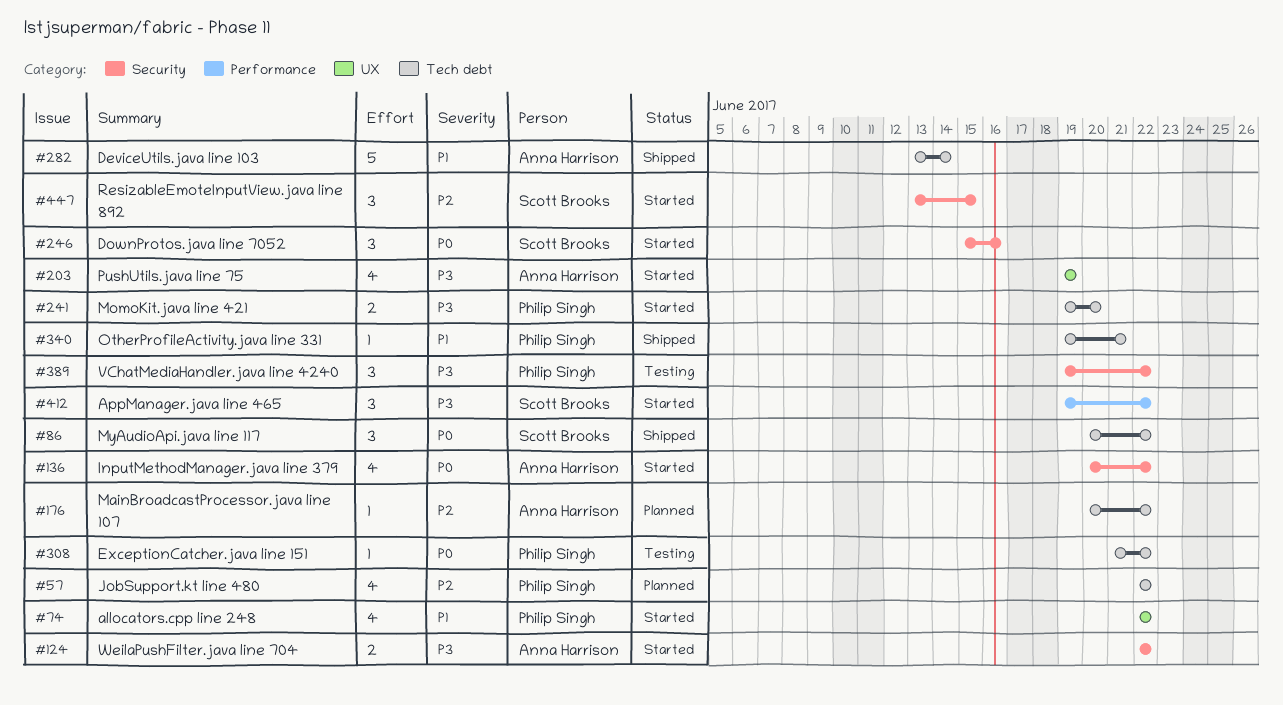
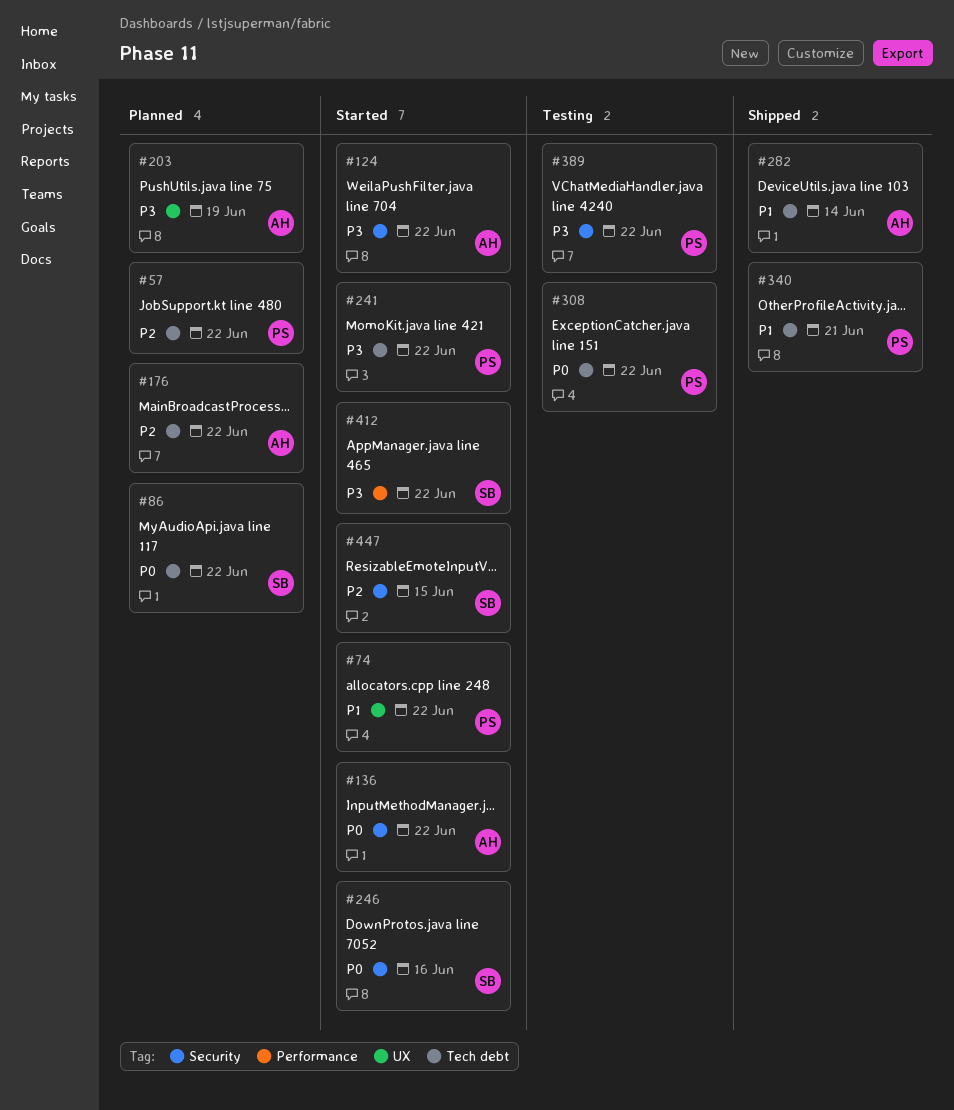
#86, status: Shipped -> Planned
#203, status: Started -> Planned
#241, due: Jun 20 -> Jun 22

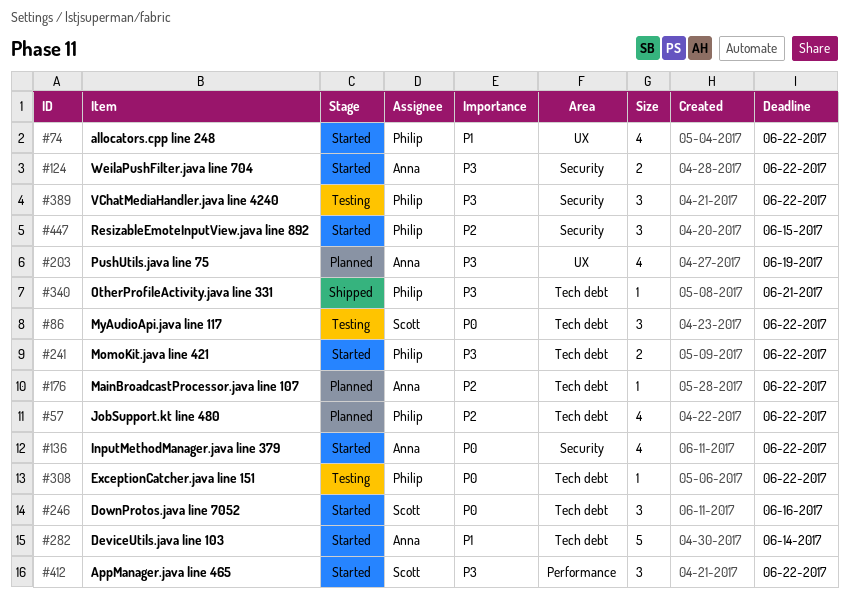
#86, status: Planned -> Testing
#246, label: Security -> Tech debt
#282, status: Shipped -> Started
#340, priority: P1 -> P3
#447, owner: Scott -> Philip

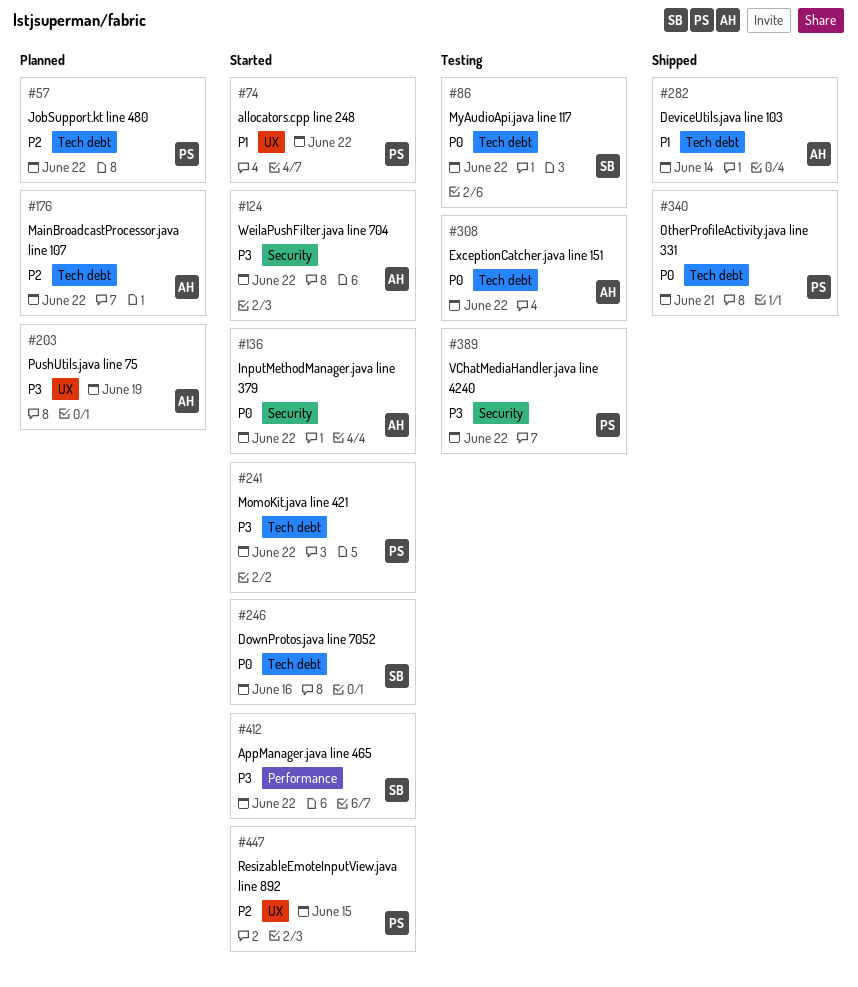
#282, status: Started -> Shipped
#308, owner: Philip -> Anna
#340, priority: P3 -> P0
#447, label: Security -> UX

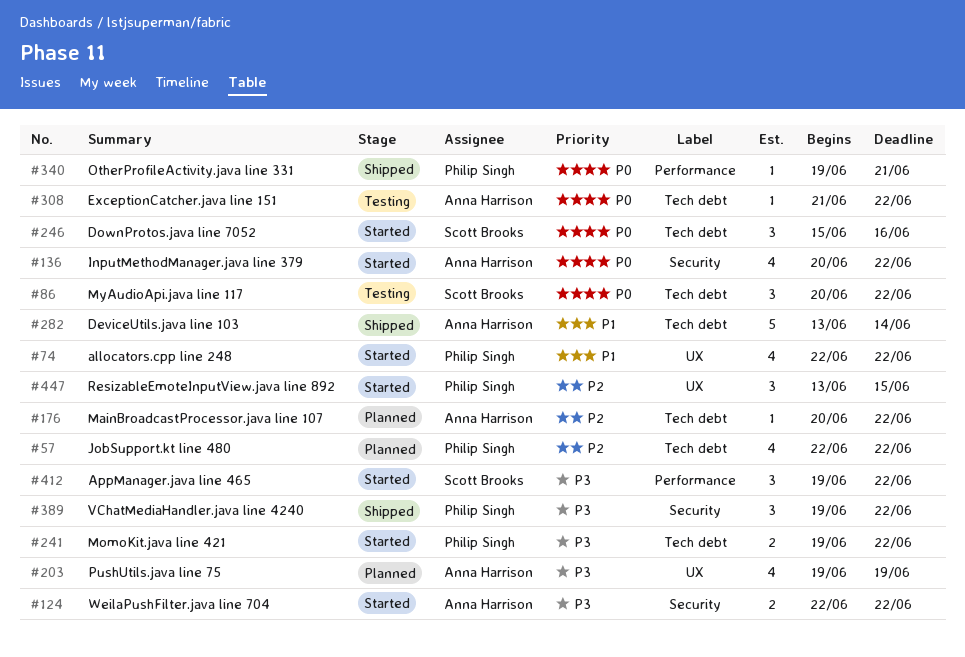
#340, label: Tech debt -> Performance
#389, status: Testing -> Shipped

